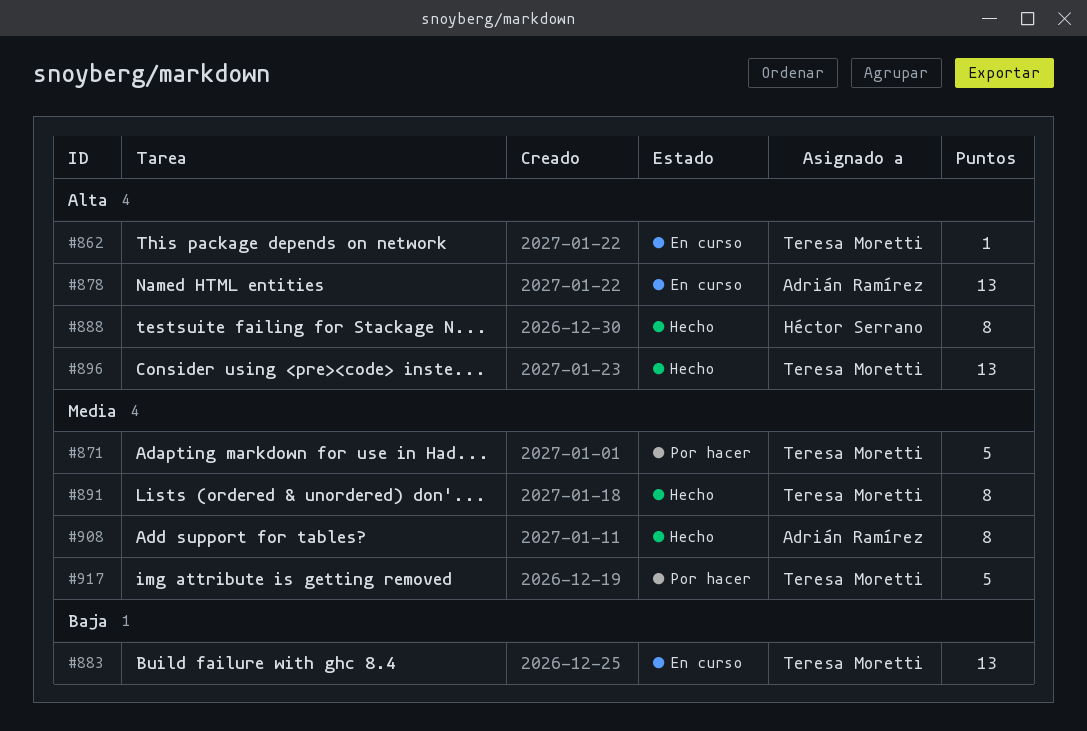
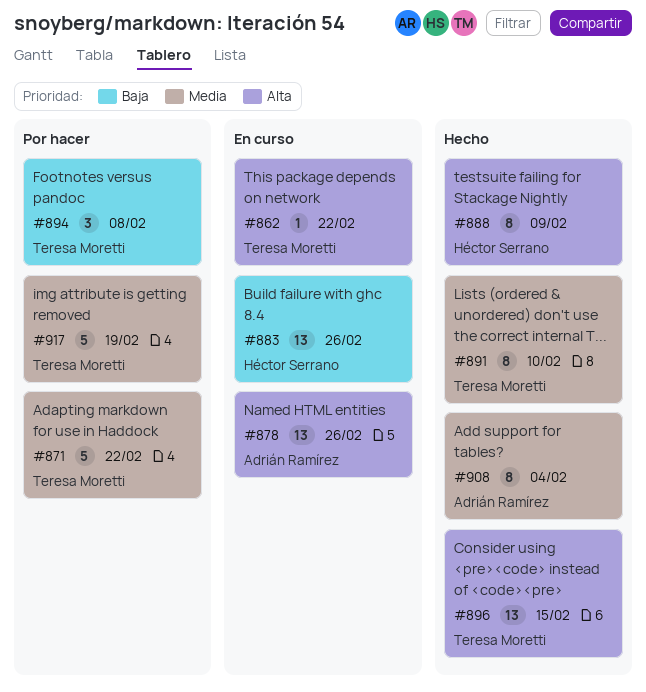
#883, owner: Teresa Moretti -> Héctor Serrano
#894: none -> present

